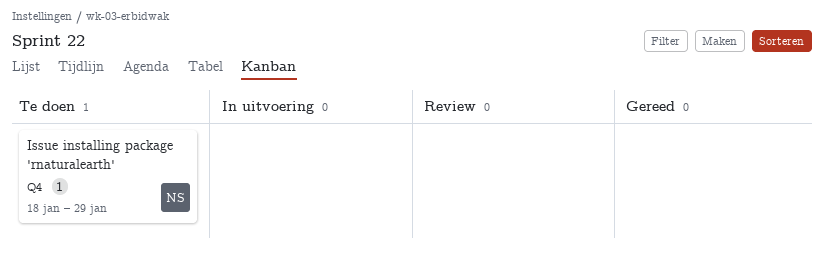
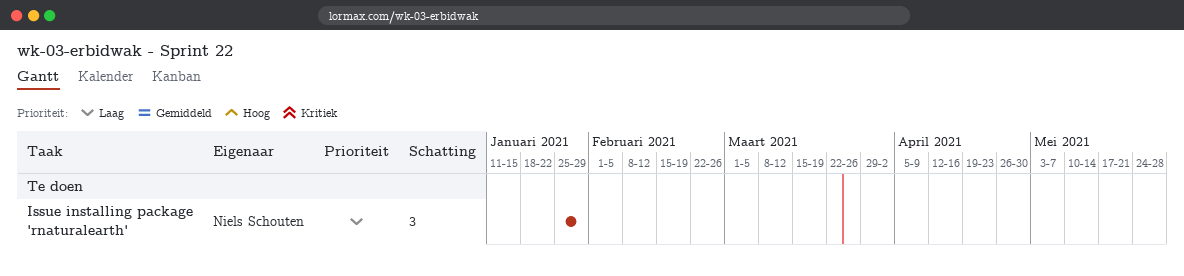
Issue installing package 'rnaturalearth', estimate: 1 -> 3
Issue installing package 'rnaturalearth', start: Jan 18 -> Jan 25

